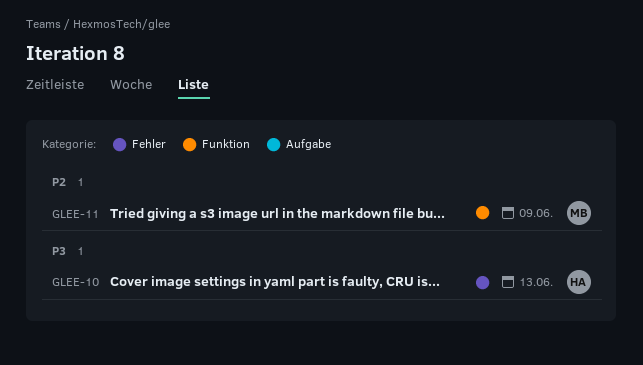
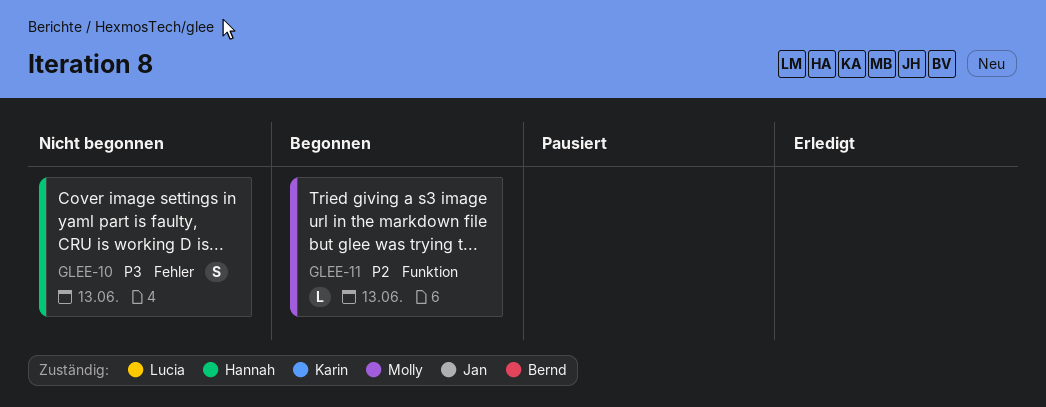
GLEE-11, due: Jun 9 -> Jun 13

